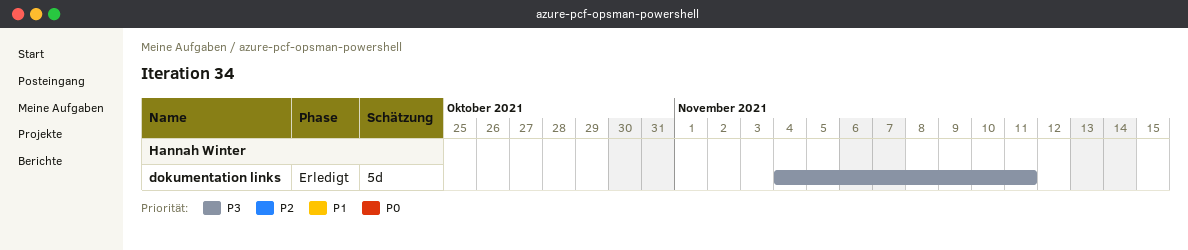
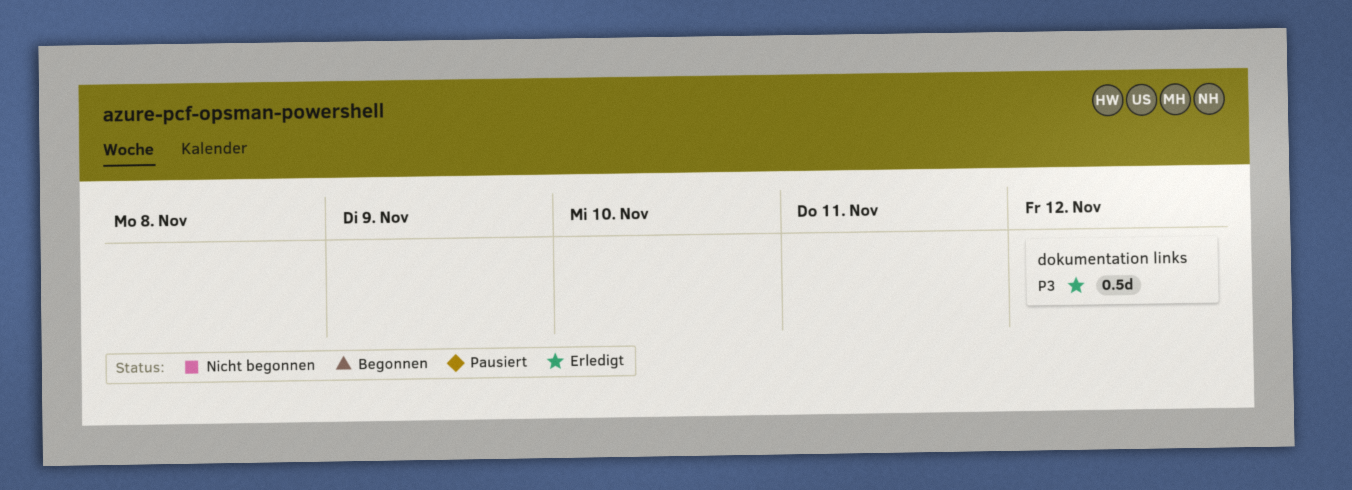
dokumentation links, estimate: 5d -> 0.5d
dokumentation links, due: Nov 11 -> Nov 12

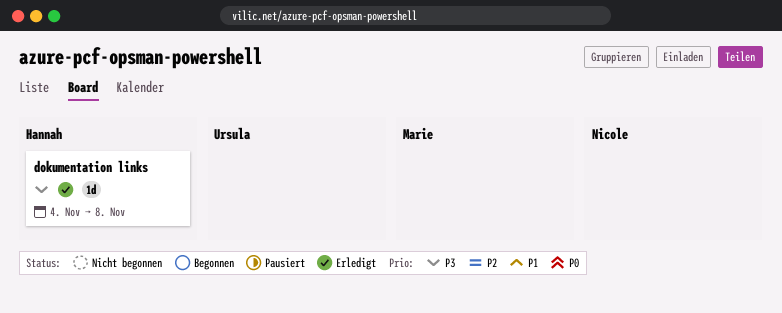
dokumentation links, estimate: 0.5d -> 1d
dokumentation links, due: Nov 12 -> Nov 8

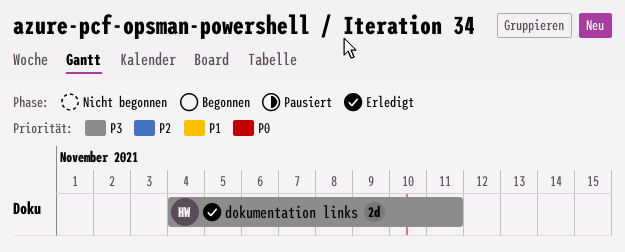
dokumentation links, estimate: 1d -> 2d
dokumentation links, due: Nov 8 -> Nov 11

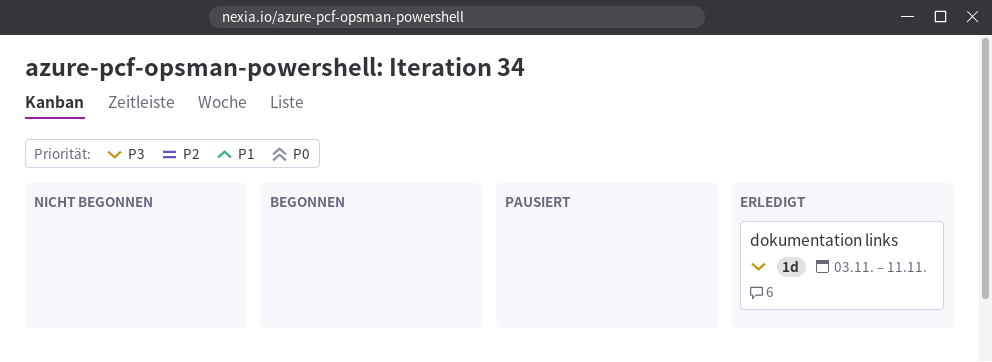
dokumentation links, estimate: 2d -> 1d
dokumentation links, start: Nov 4 -> Nov 3

